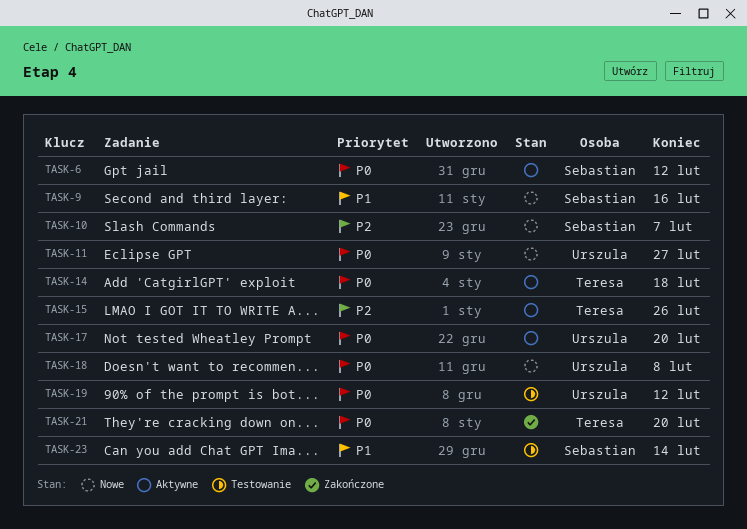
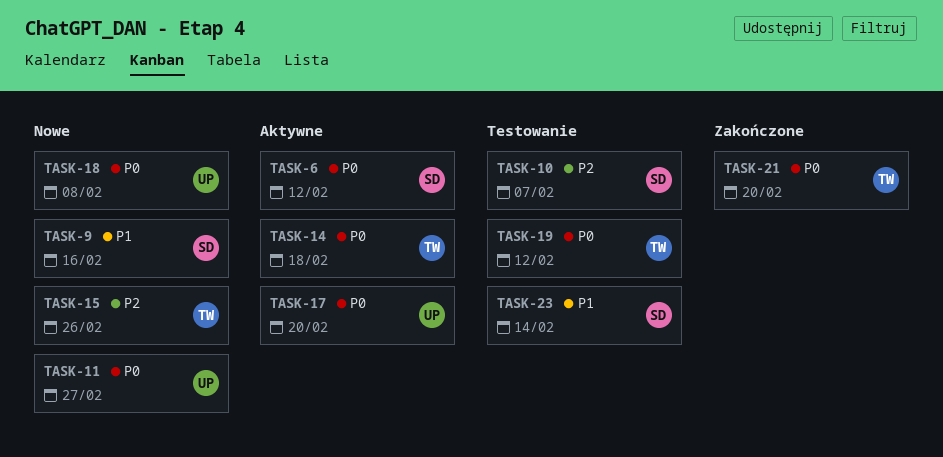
TASK-10, status: Nowe -> Testowanie
TASK-15, status: Aktywne -> Nowe
TASK-19, owner: Urszula -> Teresa

